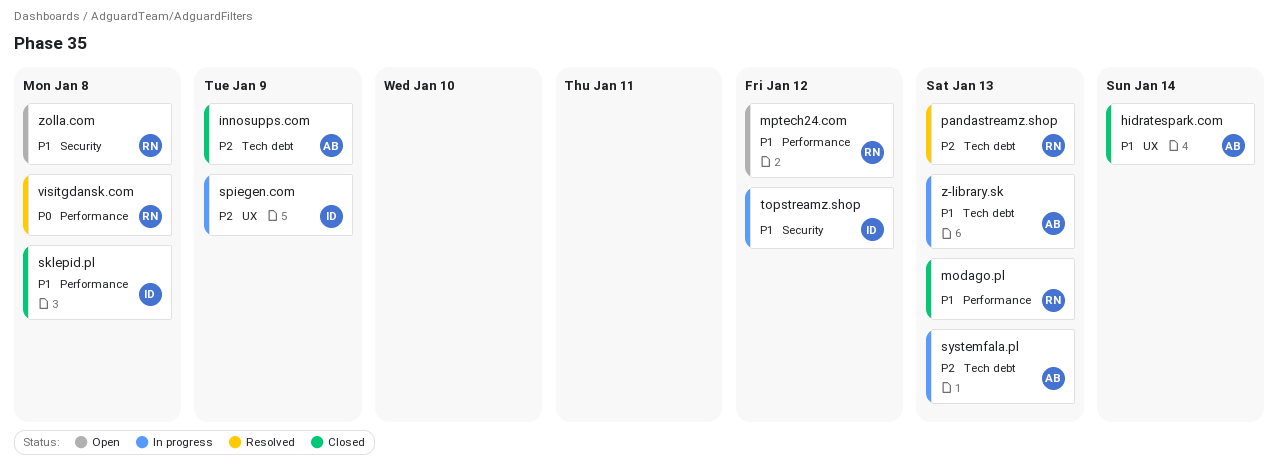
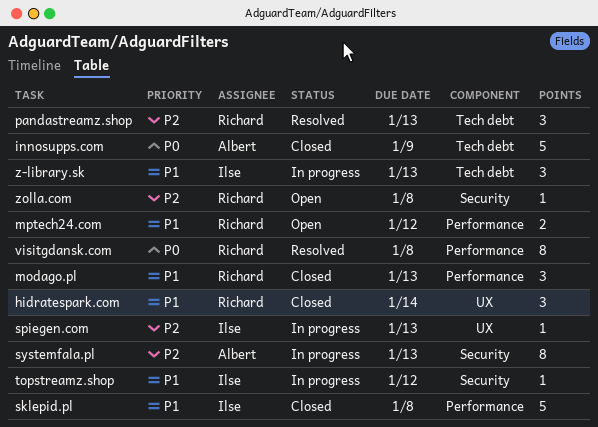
hidratespark.com, owner: Albert -> Richard
innosupps.com, priority: P2 -> P0
spiegen.com, due: Jan 9 -> Jan 13
systemfala.pl, label: Tech debt -> Security
z-library.sk, owner: Albert -> Ilse
zolla.com, priority: P1 -> P2

